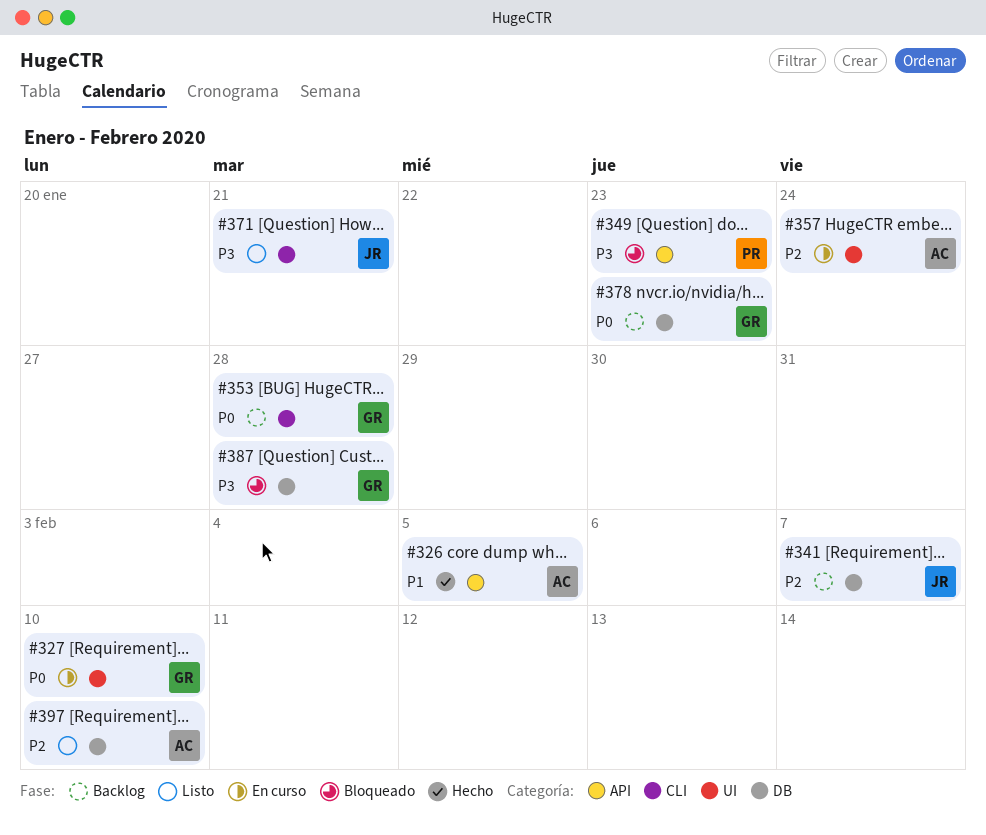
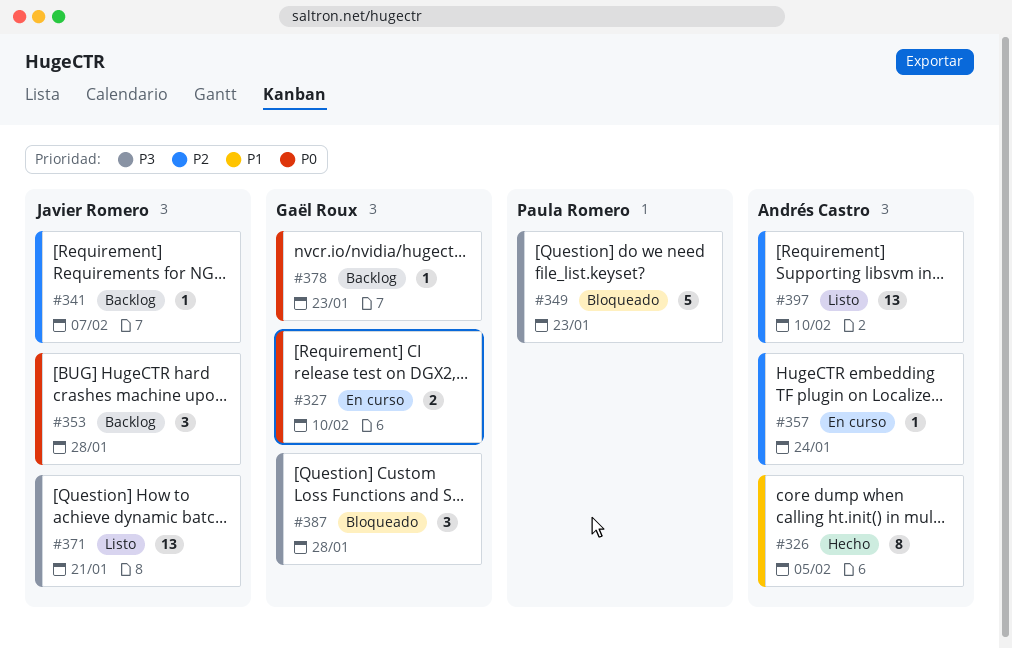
#353, owner: Gaël Roux -> Javier Romero

